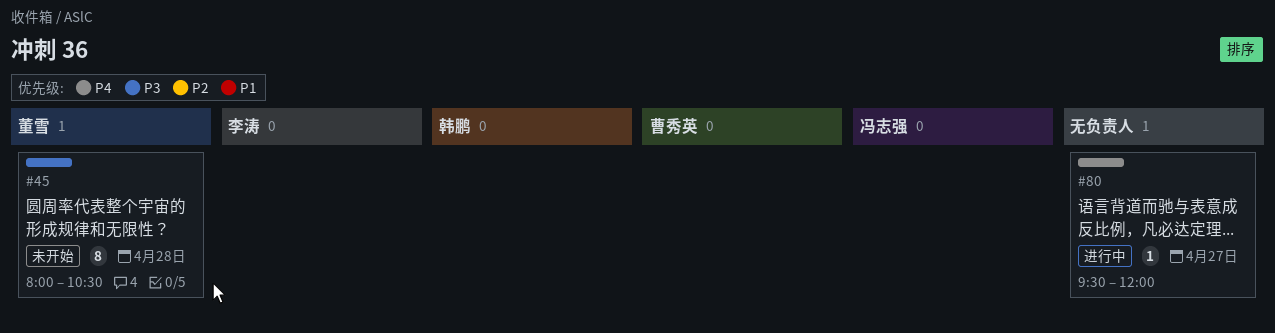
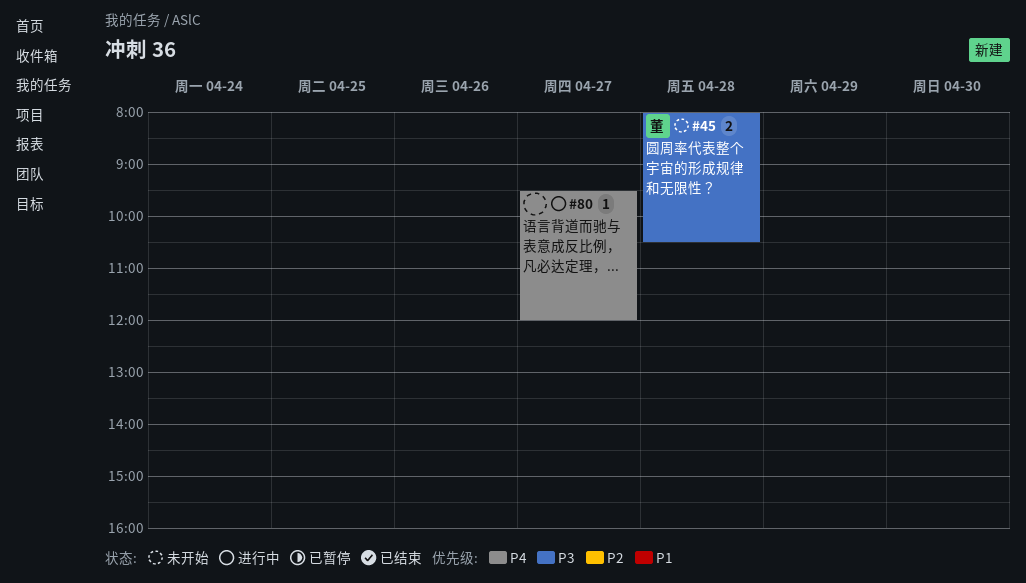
#45, estimate: 8 -> 2

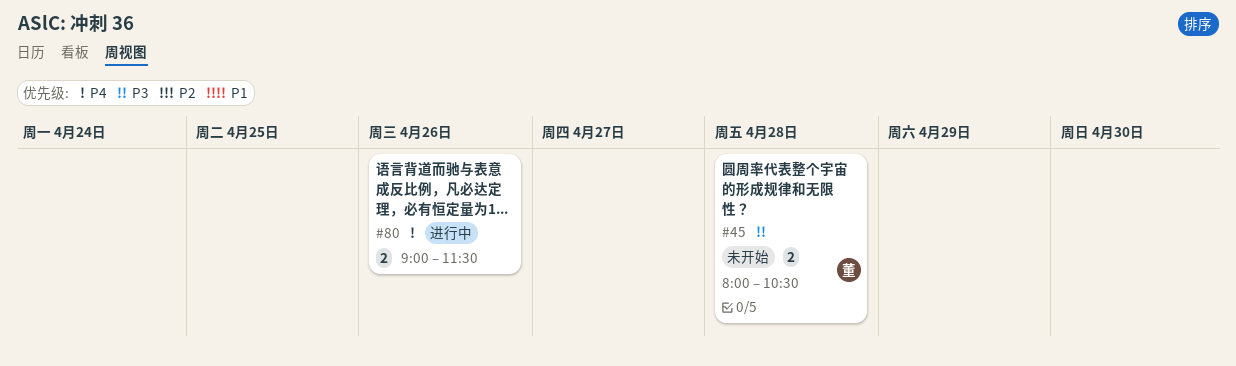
#80, estimate: 1 -> 2
#80, day: Apr 27 -> Apr 26
#80, begins: 09:30 -> 09:00
#80, ends: 12:00 -> 11:30

